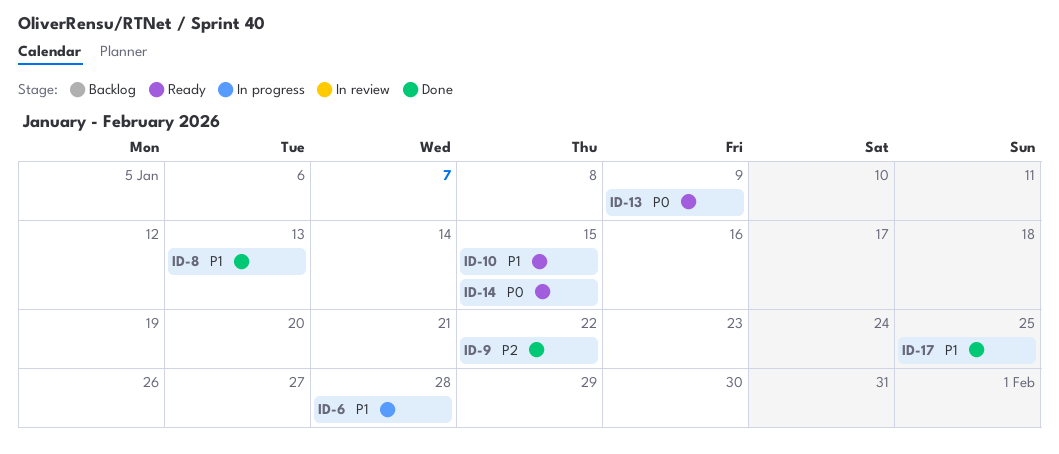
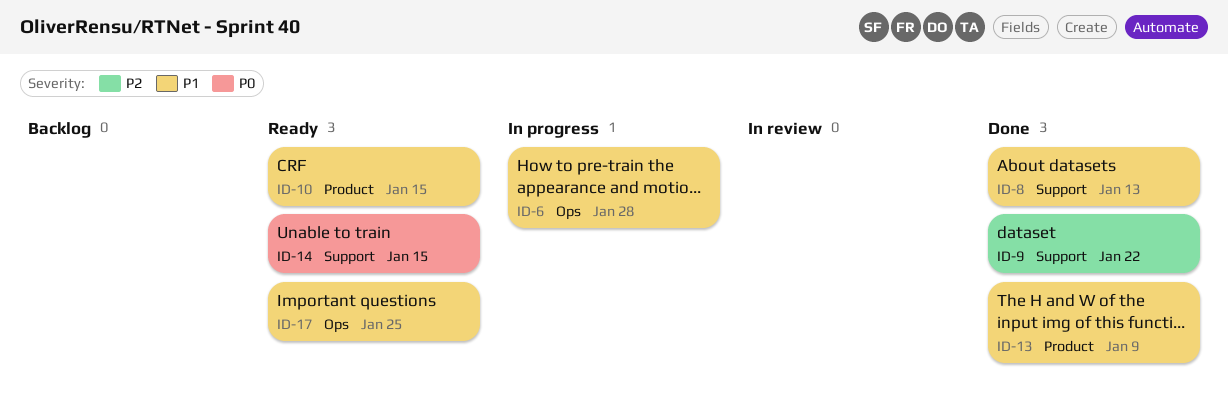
ID-13, status: Ready -> Done
ID-13, priority: P0 -> P1
ID-17, status: Done -> Ready

